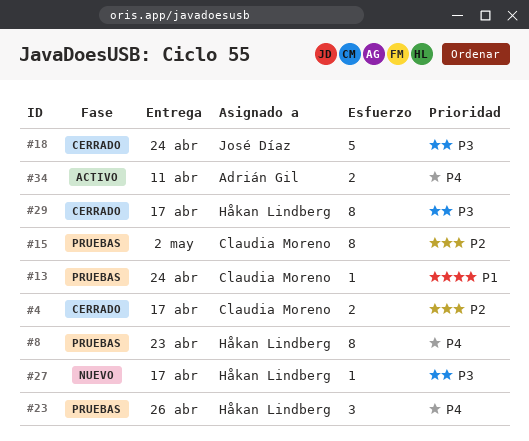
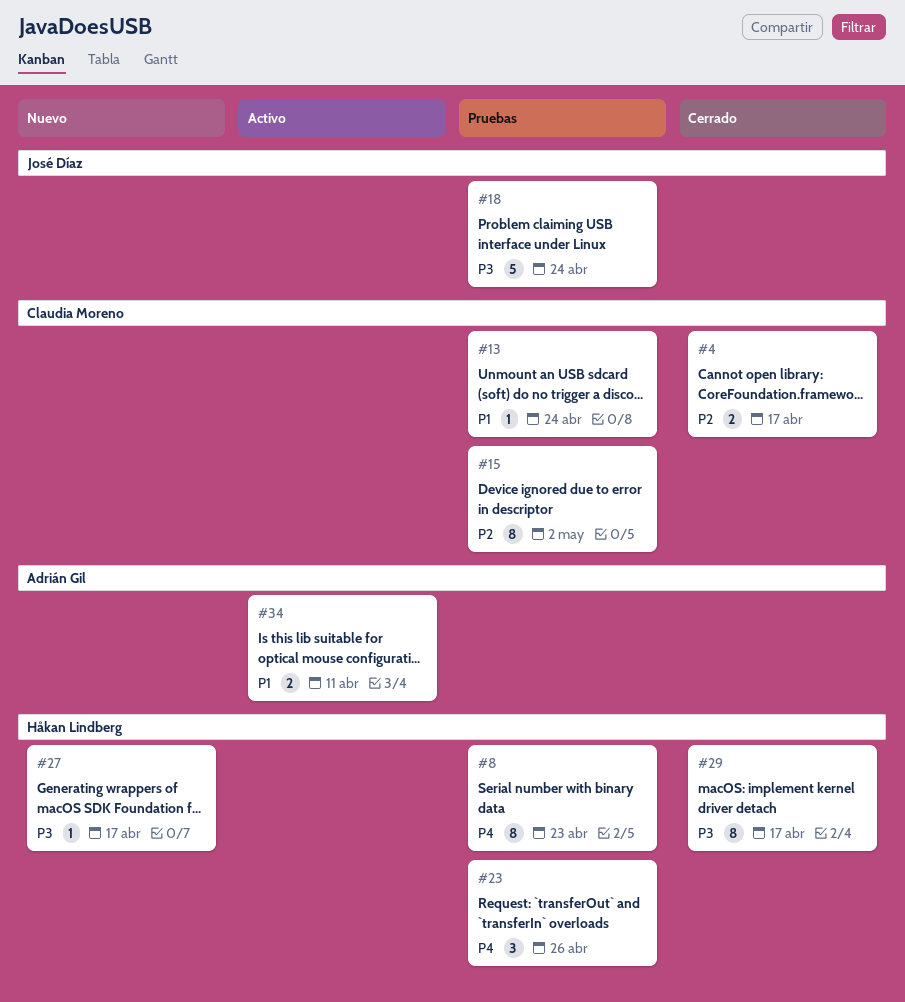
#18, status: Cerrado -> Pruebas
#34, priority: P4 -> P1

